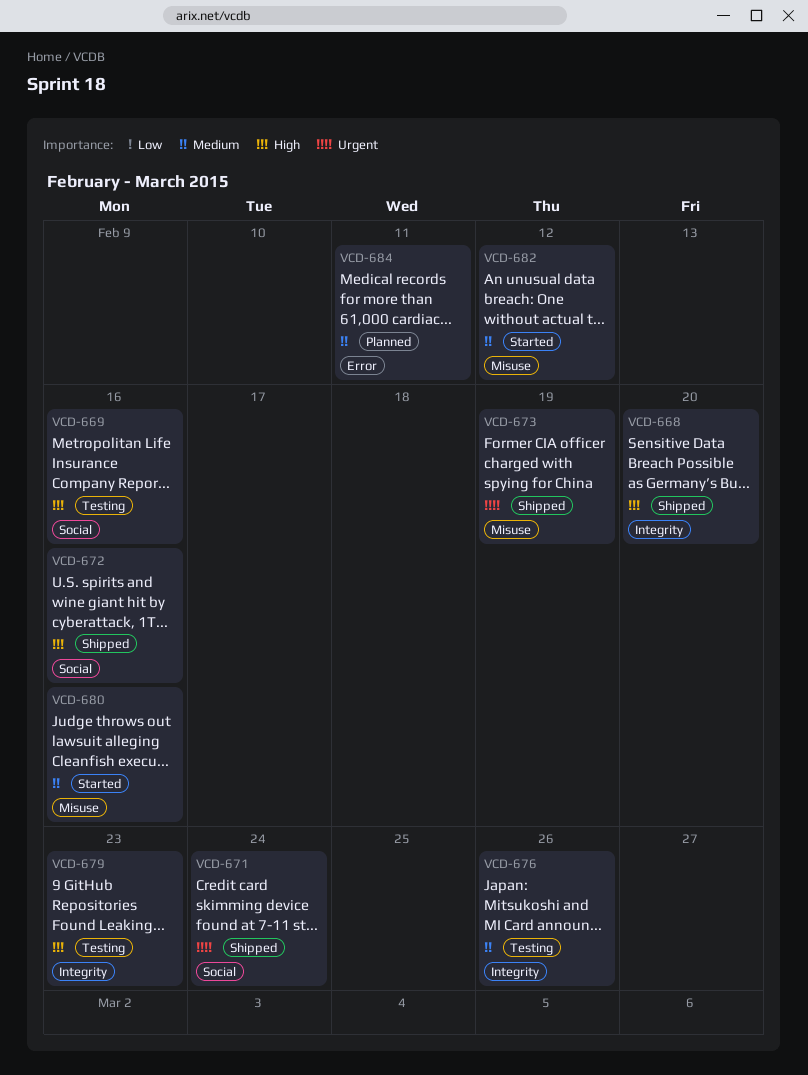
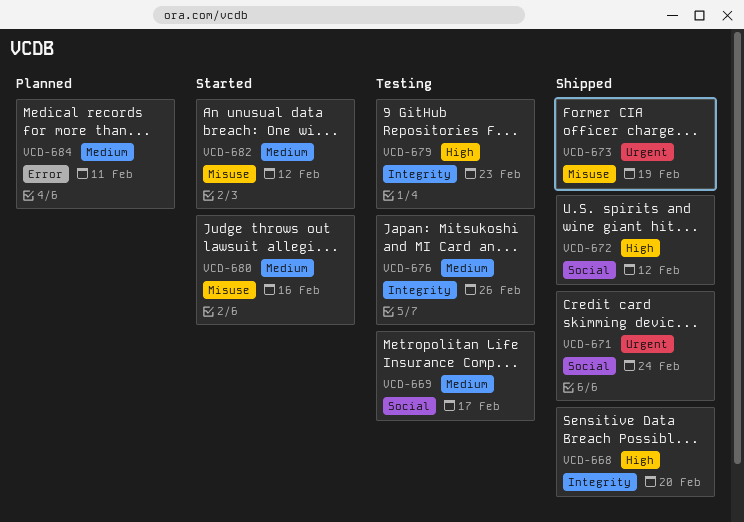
VCD-669, priority: High -> Medium
VCD-669, due: Feb 16 -> Feb 17
VCD-672, due: Feb 16 -> Feb 12

